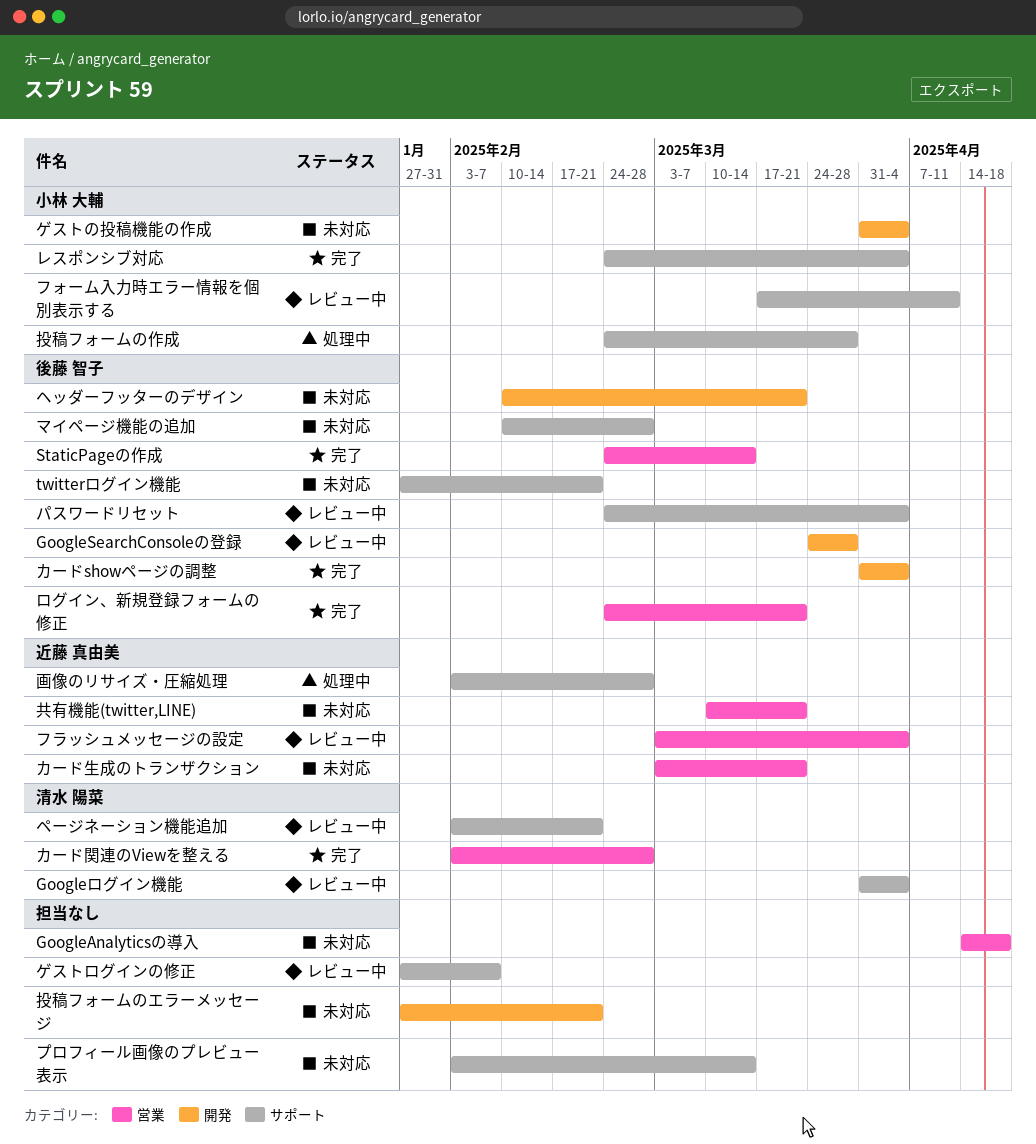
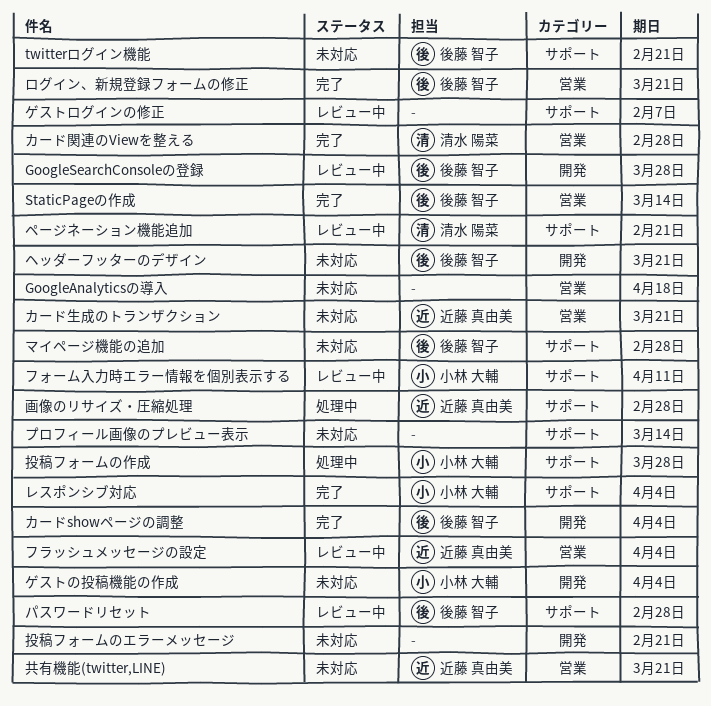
Googleログイン機能: present -> none
パスワードリセット, due: Apr 4 -> Feb 28

